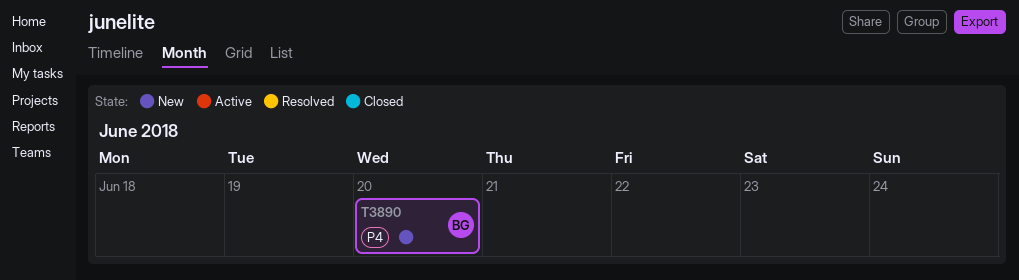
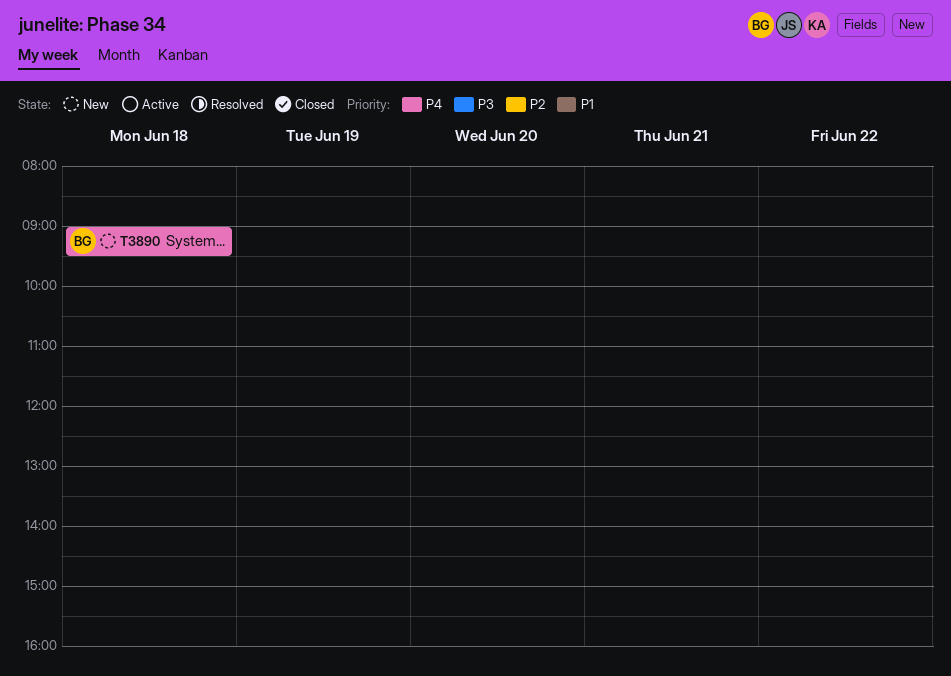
T3890, day: Jun 20 -> Jun 18

